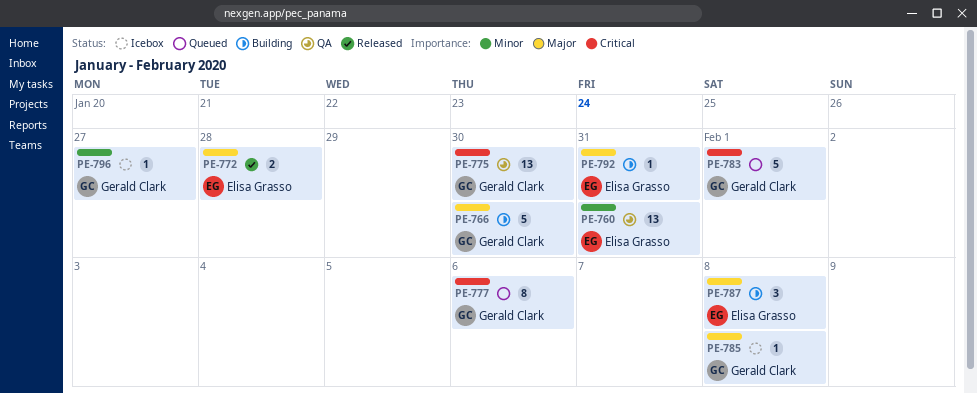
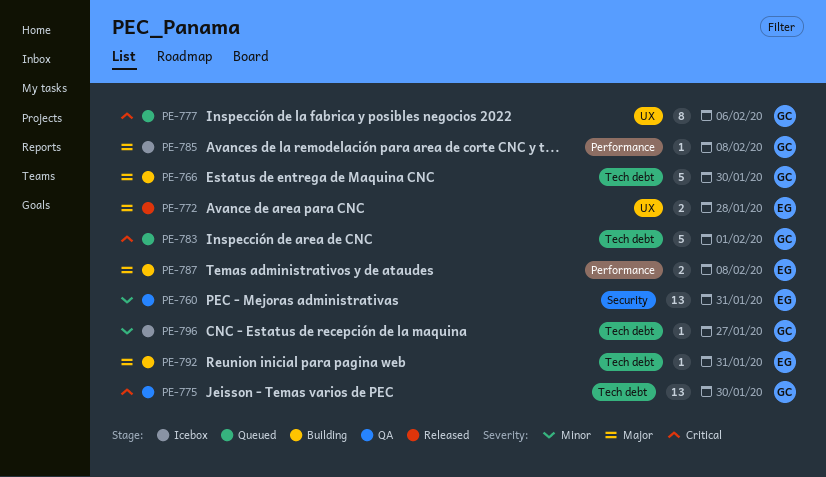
PE-787, estimate: 3 -> 2

